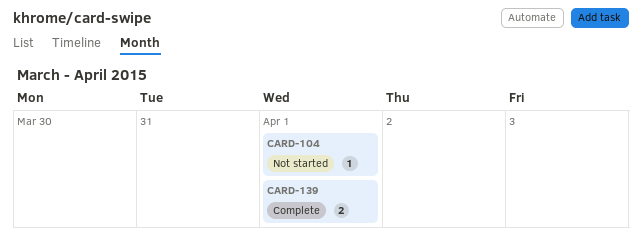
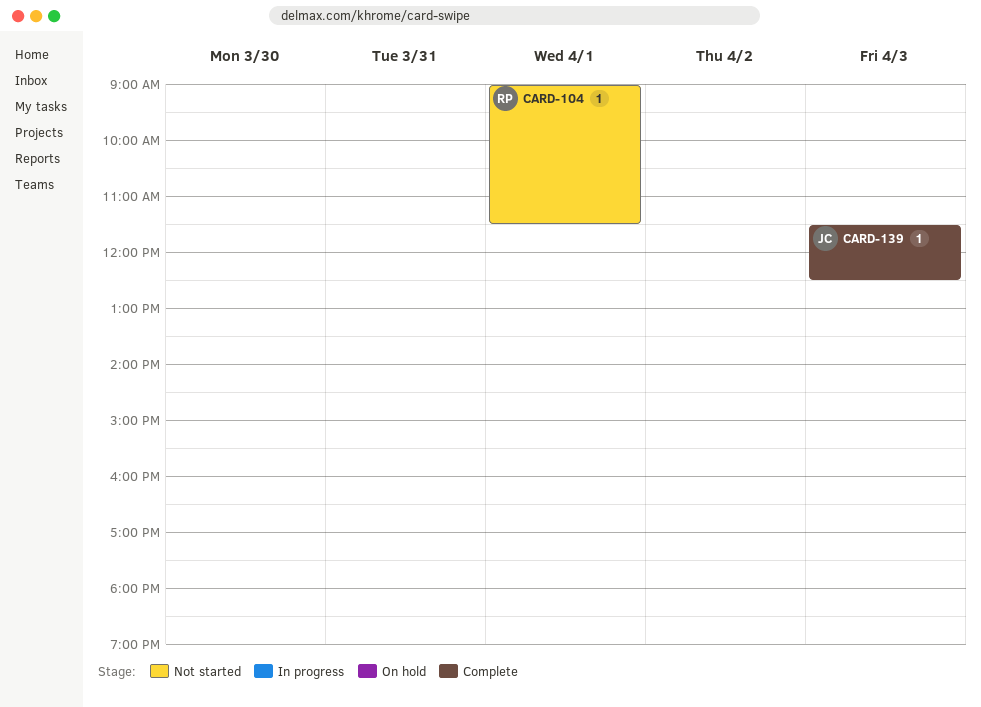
CARD-139, estimate: 2 -> 1
CARD-139, day: Apr 1 -> Apr 3

